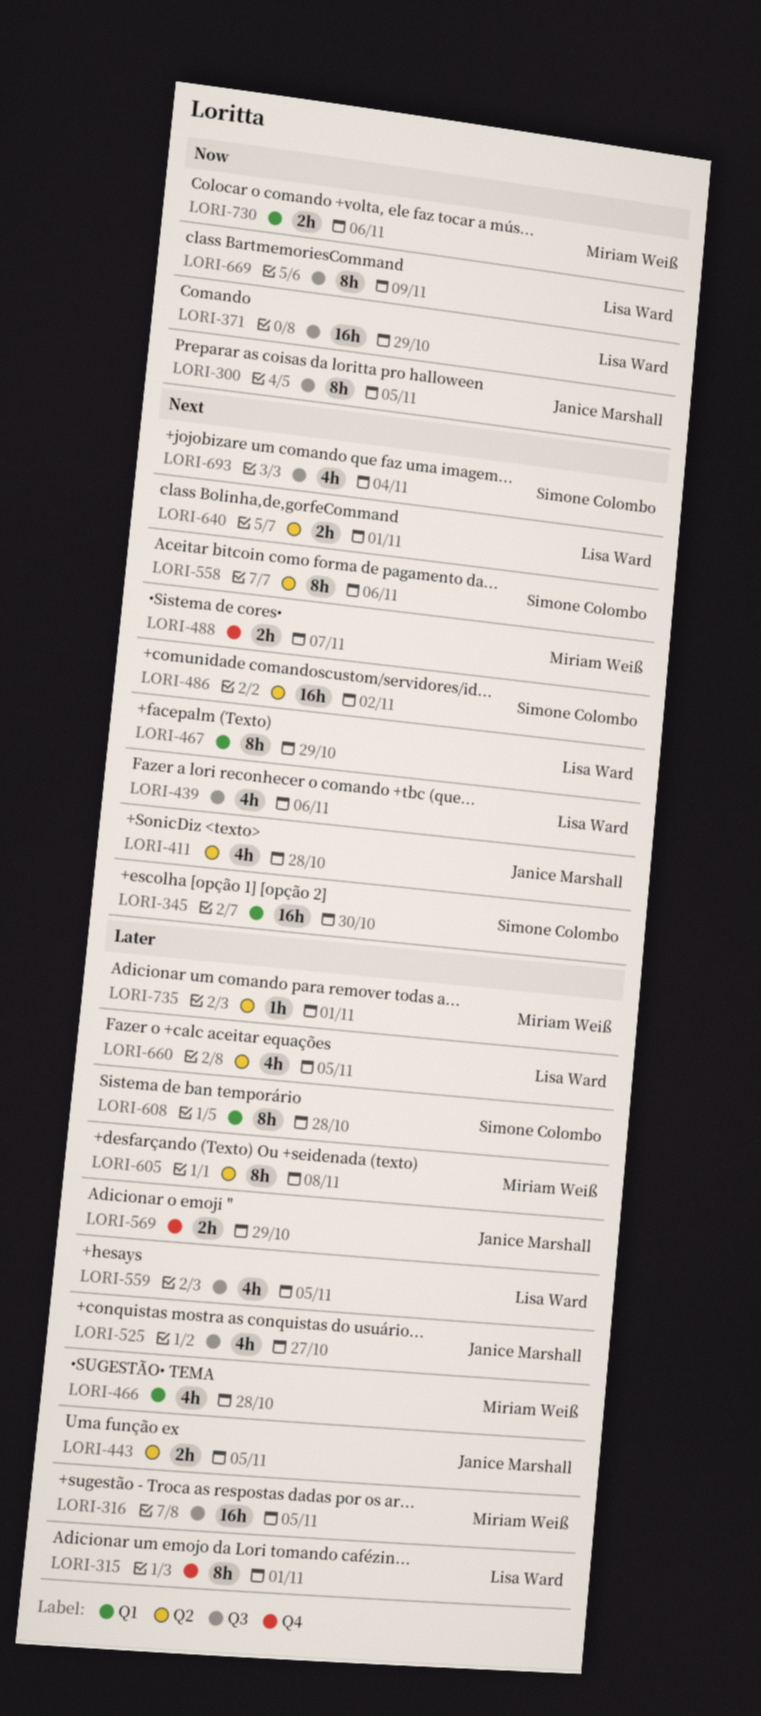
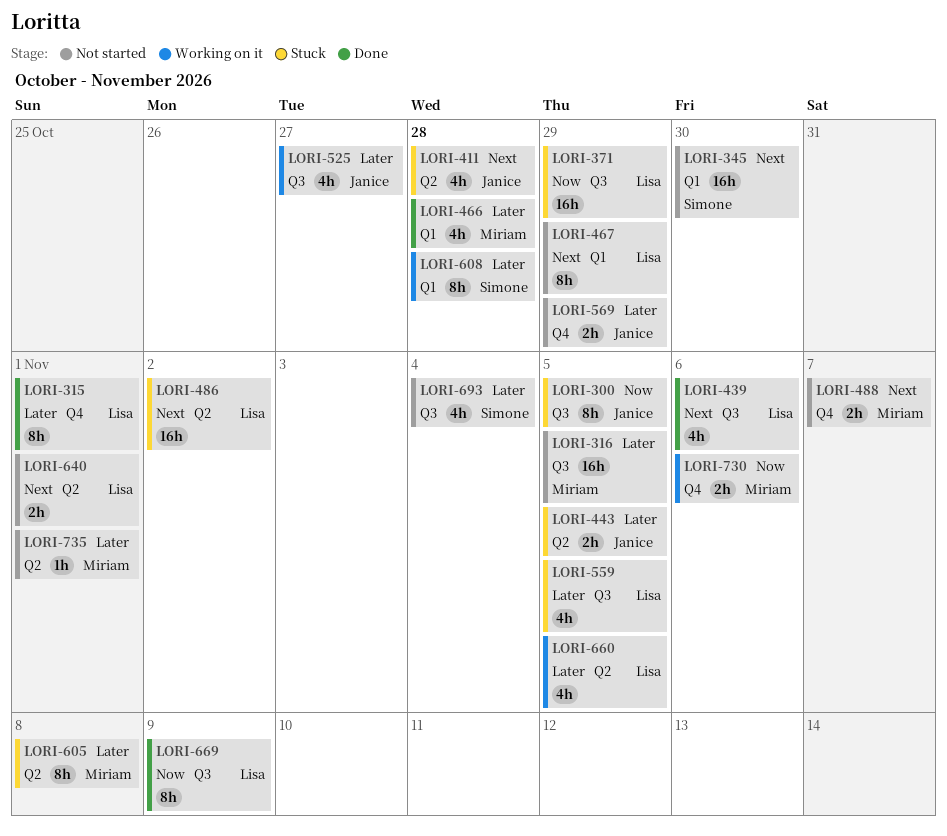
LORI-486, owner: Simone Colombo -> Lisa Ward
LORI-558: present -> none
LORI-693, priority: Next -> Later
LORI-730, label: Q1 -> Q4

